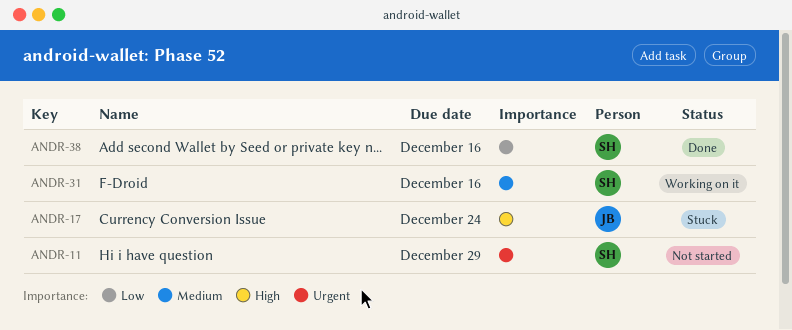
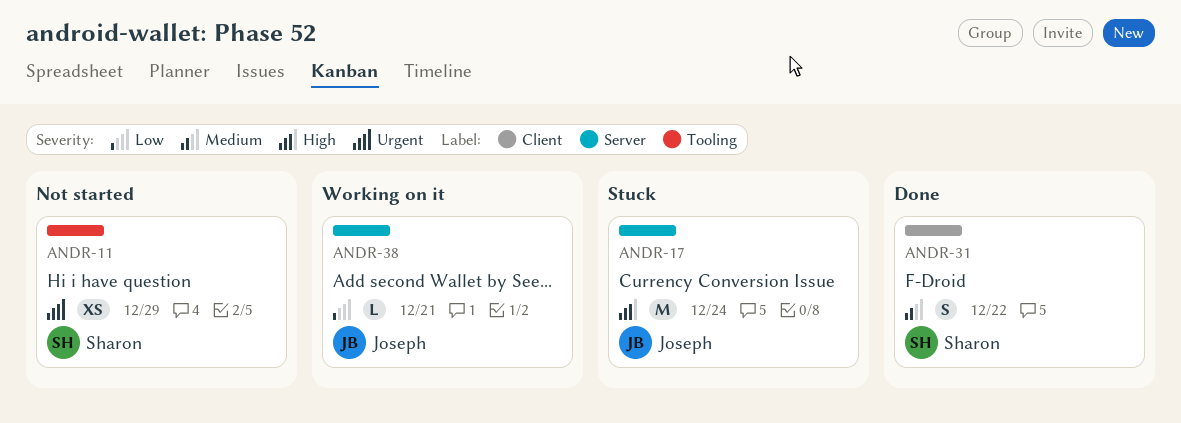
ANDR-31, status: Working on it -> Done
ANDR-31, due: Dec 16 -> Dec 22
ANDR-38, status: Done -> Working on it
ANDR-38, owner: Sharon -> Joseph
ANDR-38, due: Dec 16 -> Dec 21

